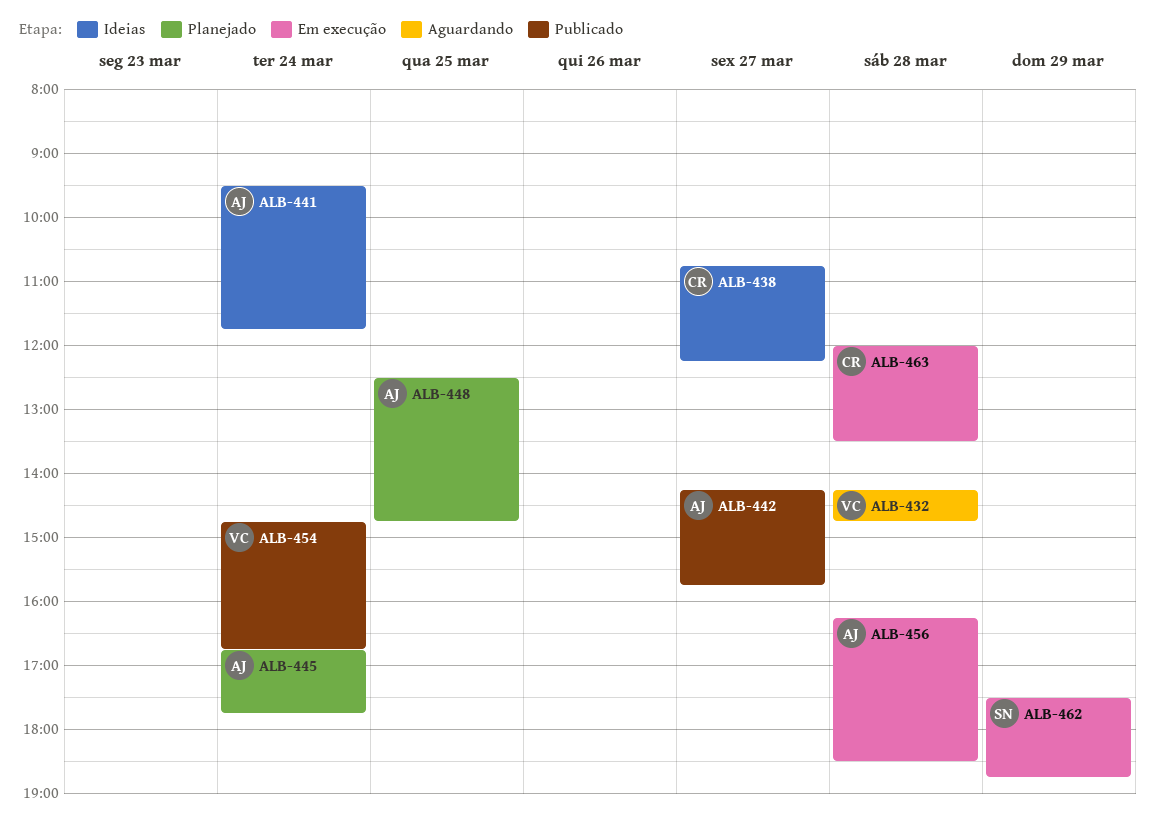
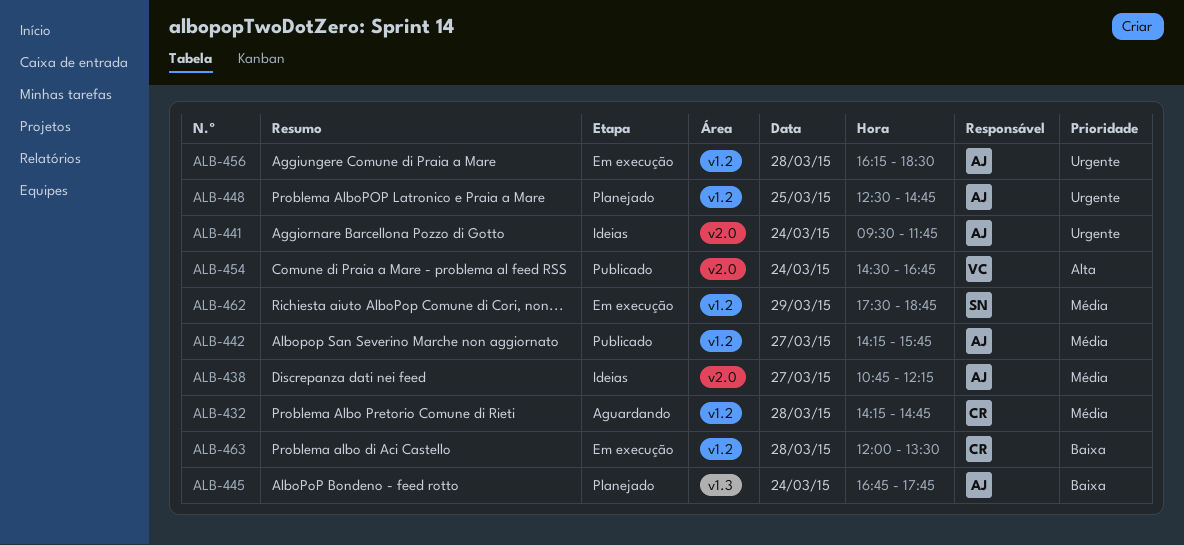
ALB-432, owner: VC -> CR
ALB-438, owner: CR -> AJ
ALB-454, begins: 14:45 -> 14:30

